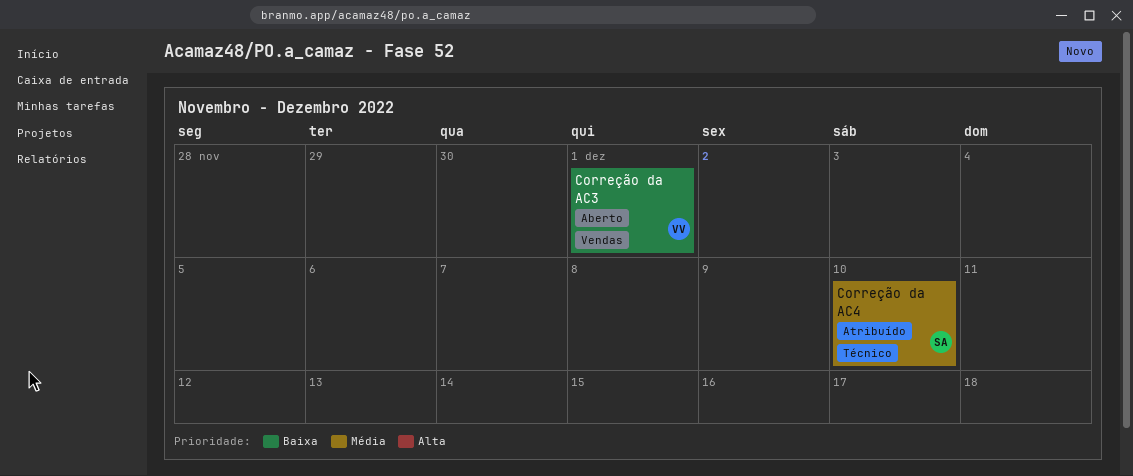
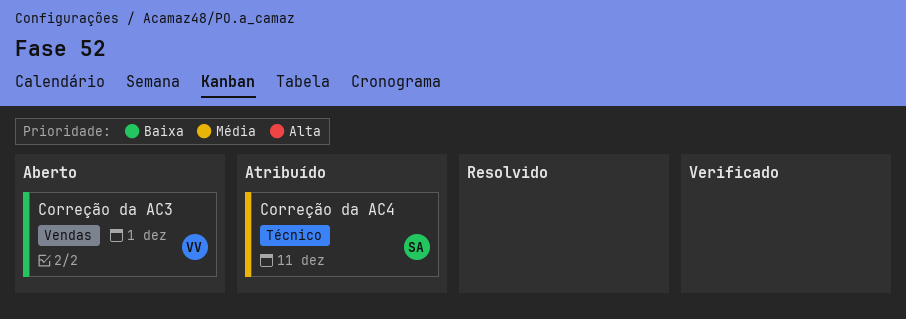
Correção da AC4, due: Dec 10 -> Dec 11

